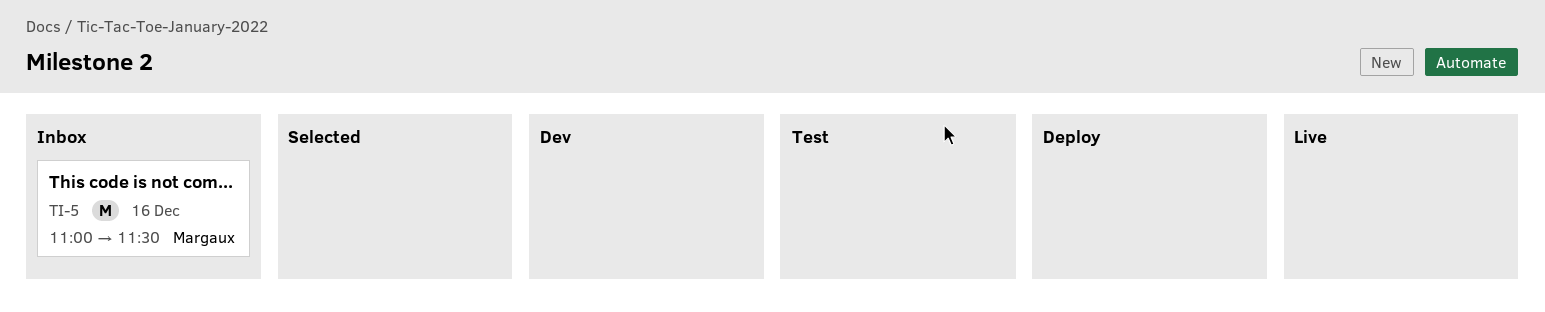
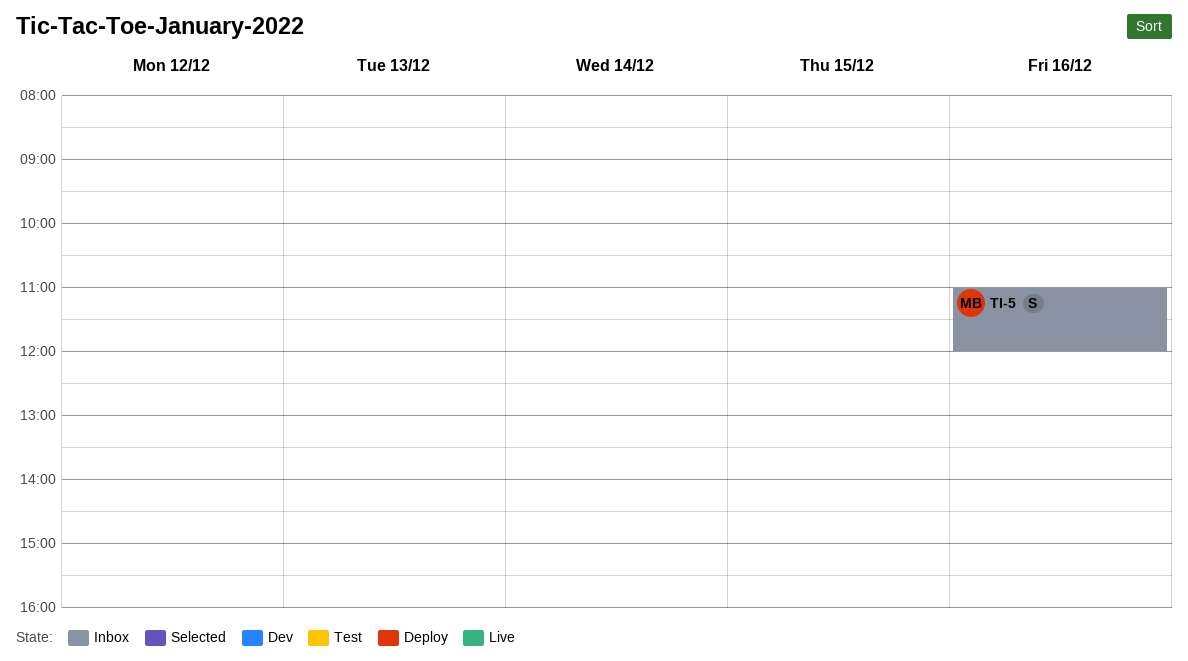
TI-5, estimate: M -> S
TI-5, ends: 11:30 -> 12:00

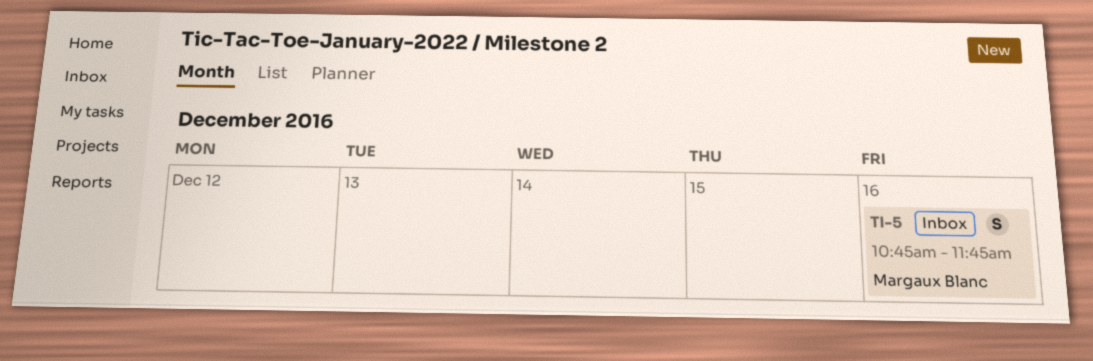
TI-5, begins: 11:00 -> 10:45
TI-5, ends: 12:00 -> 11:45

